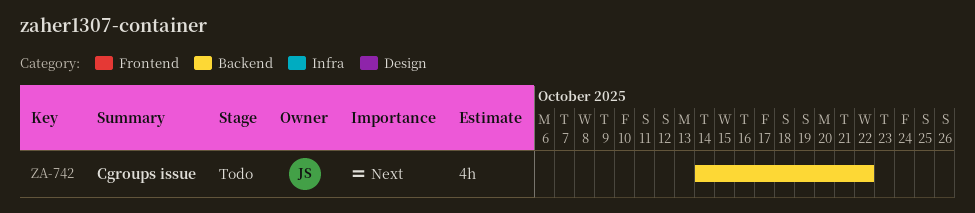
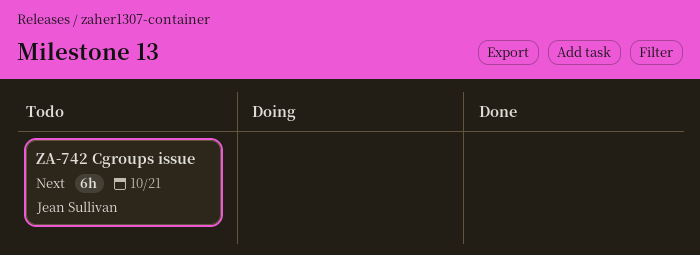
ZA-742, estimate: 4h -> 6h
ZA-742, due: Oct 22 -> Oct 21

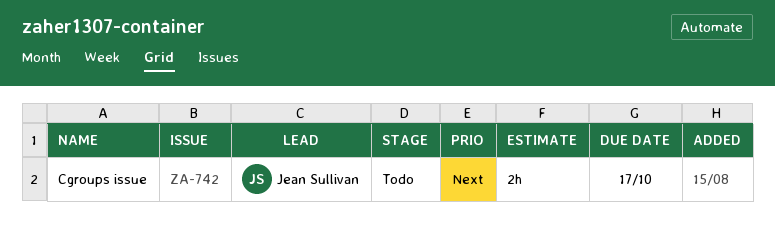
ZA-742, estimate: 6h -> 2h
ZA-742, due: Oct 21 -> Oct 17

